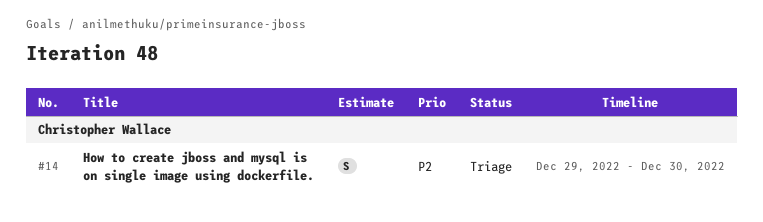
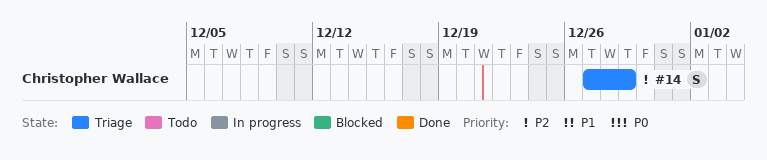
#14, start: Dec 29 -> Dec 27
#14, due: Dec 30 -> Dec 29

